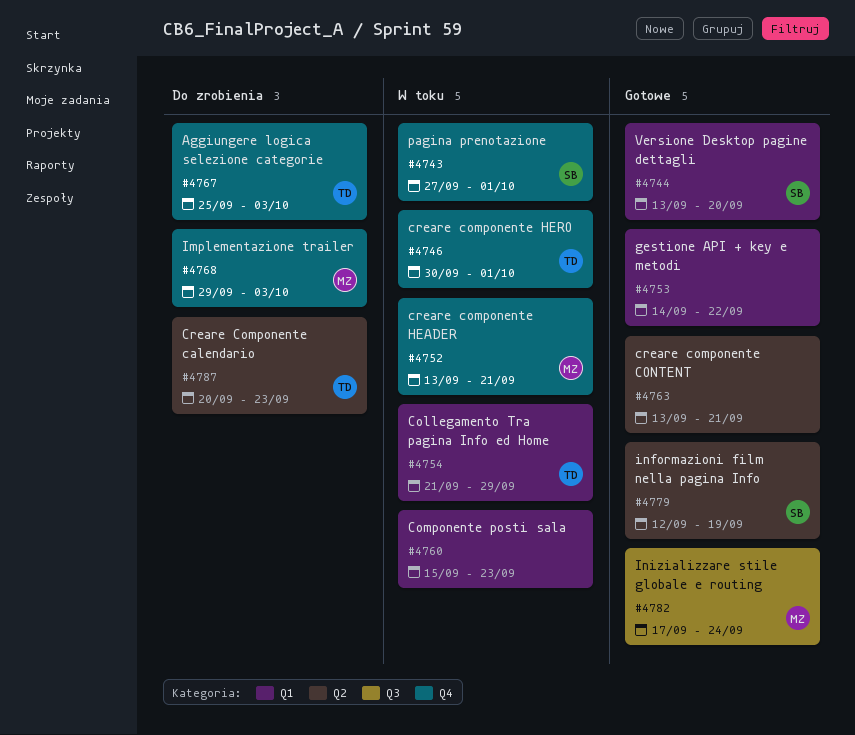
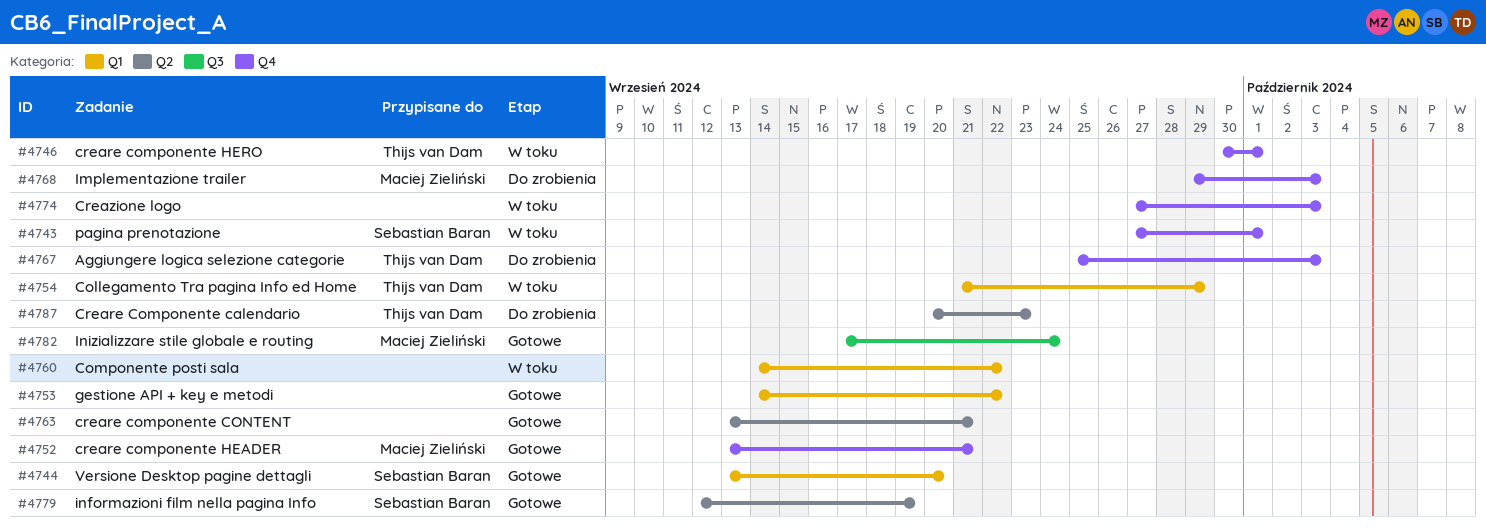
#4752, status: W toku -> Gotowe
#4760, start: Sep 15 -> Sep 14
#4760, due: Sep 23 -> Sep 22
#4774: none -> present

